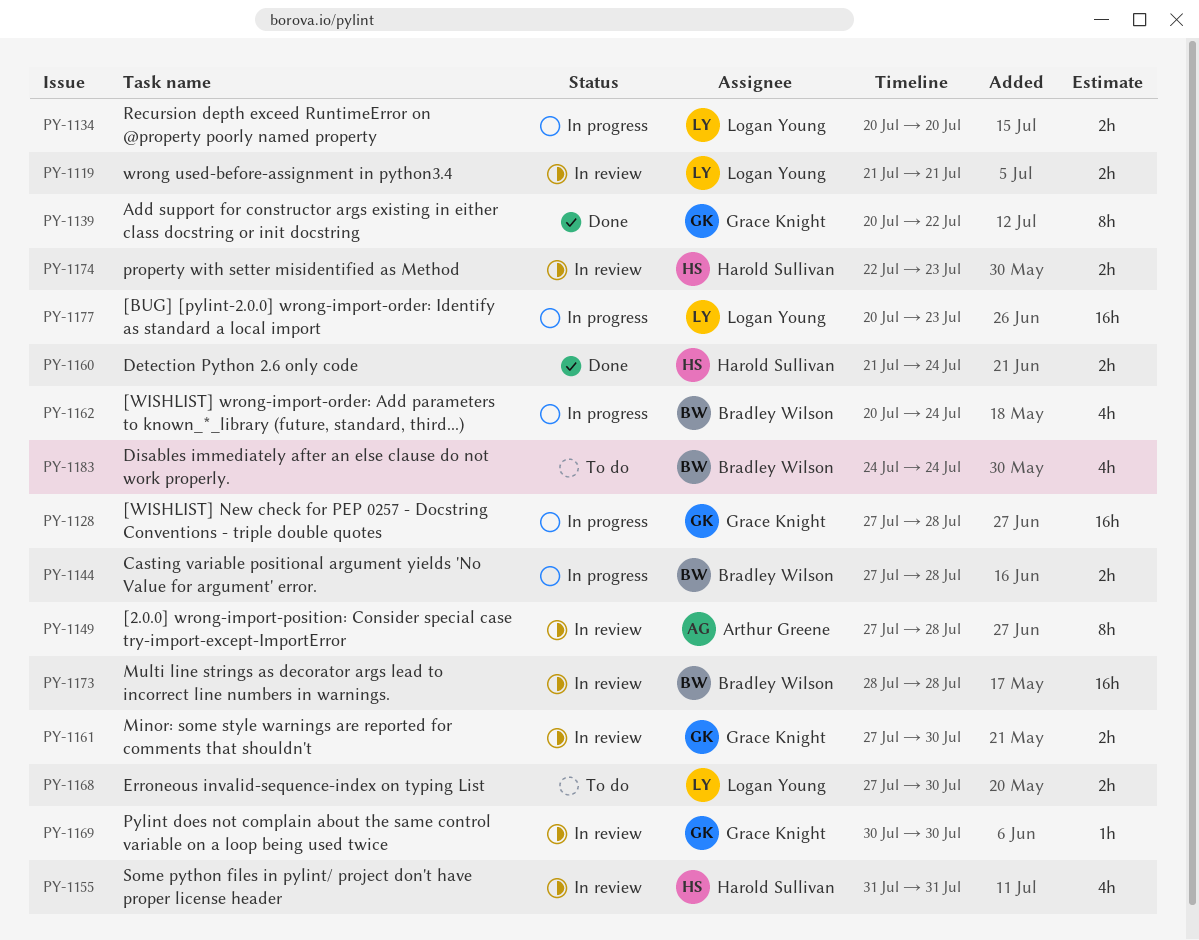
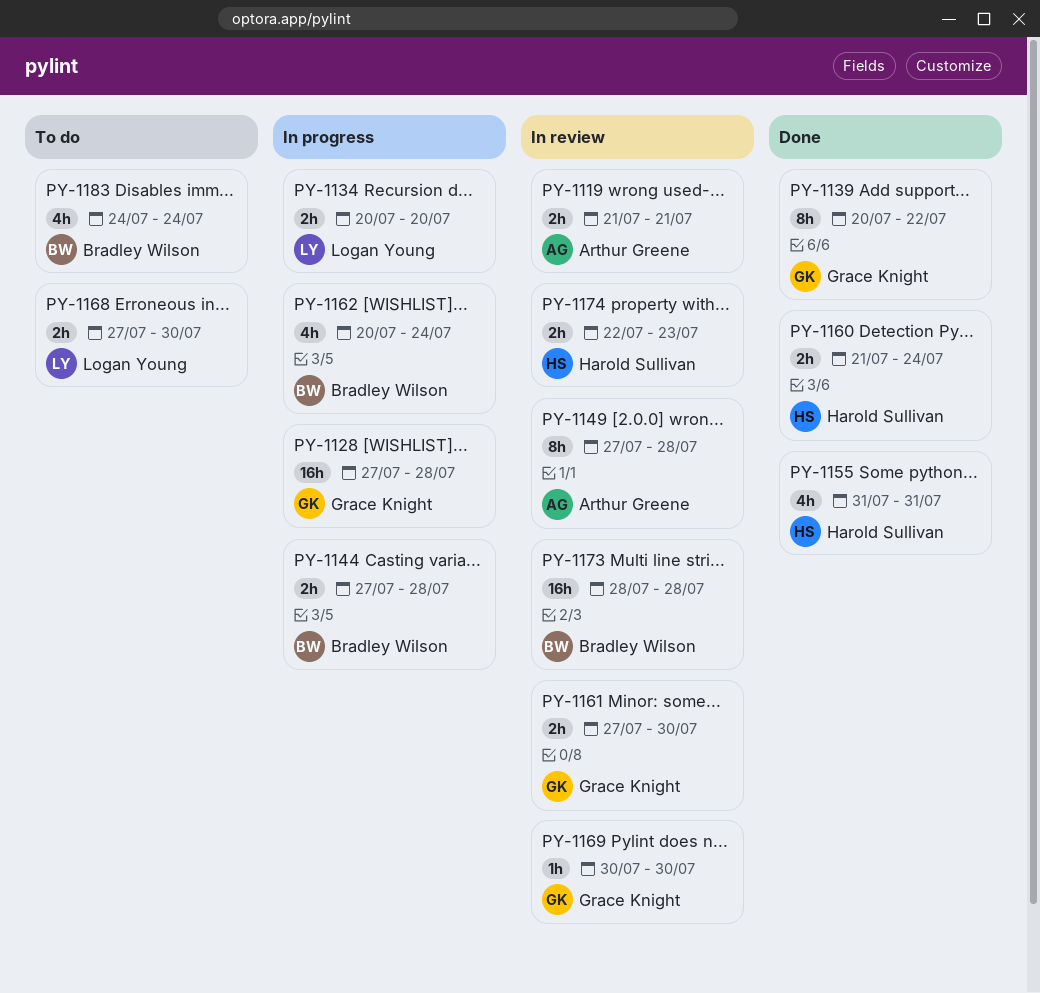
PY-1119, owner: Logan Young -> Arthur Greene
PY-1155, status: In review -> Done
PY-1177: present -> none

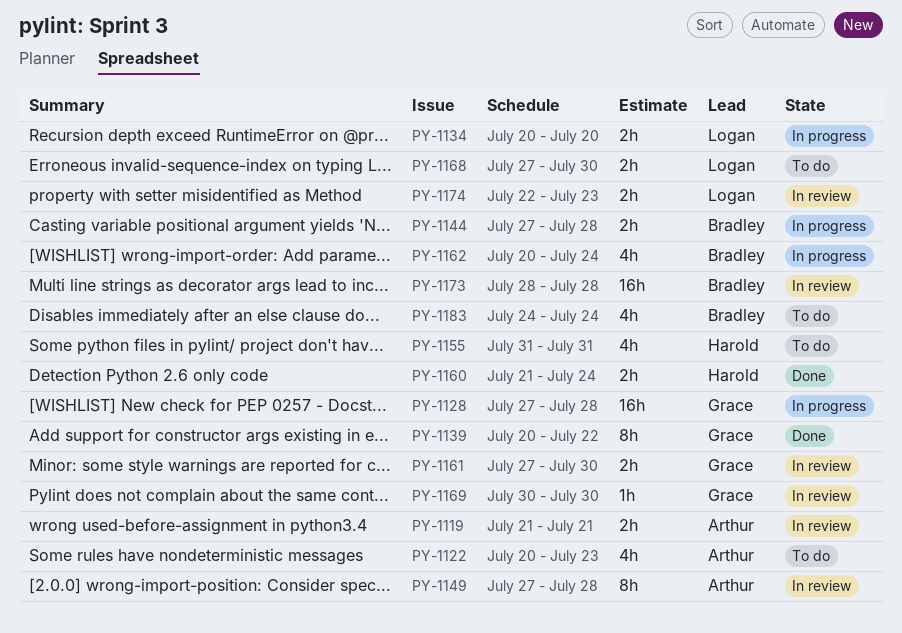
PY-1122: none -> present
PY-1155, status: Done -> To do
PY-1174, owner: Harold Sullivan -> Logan Young

